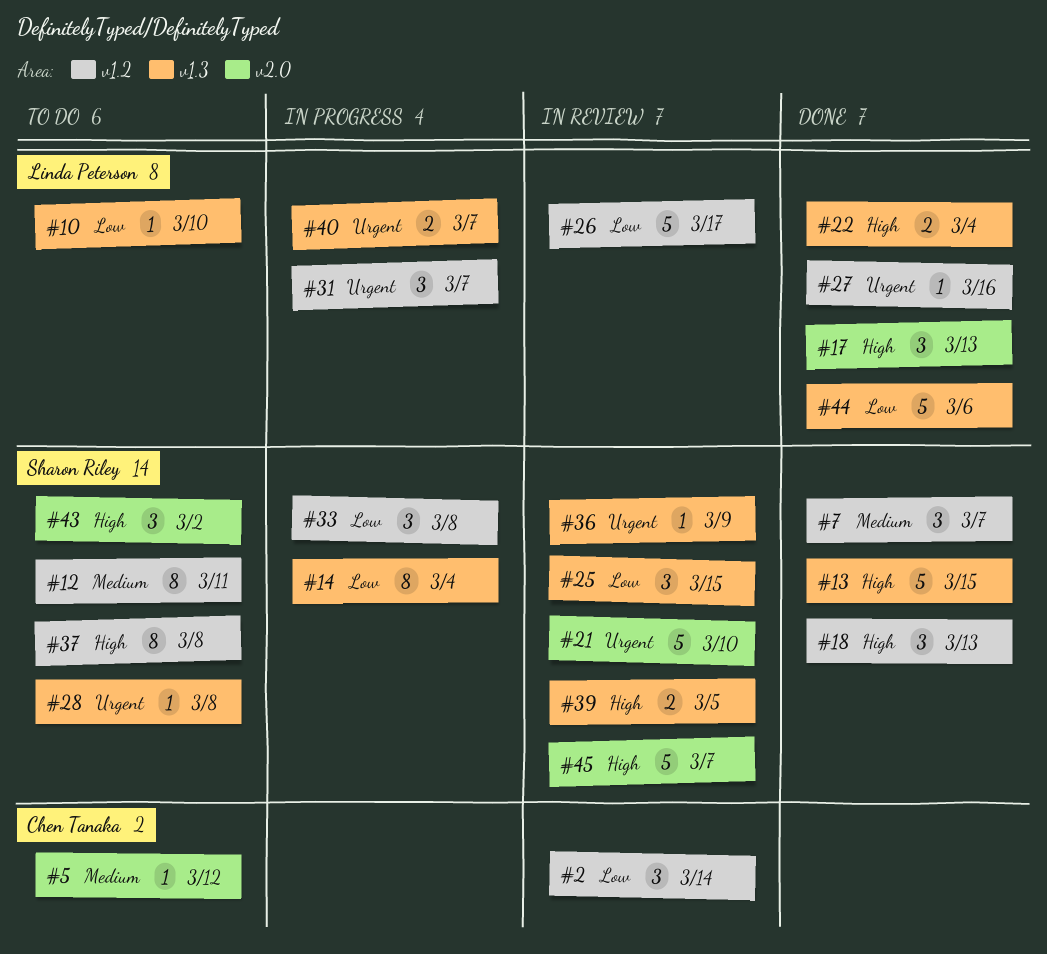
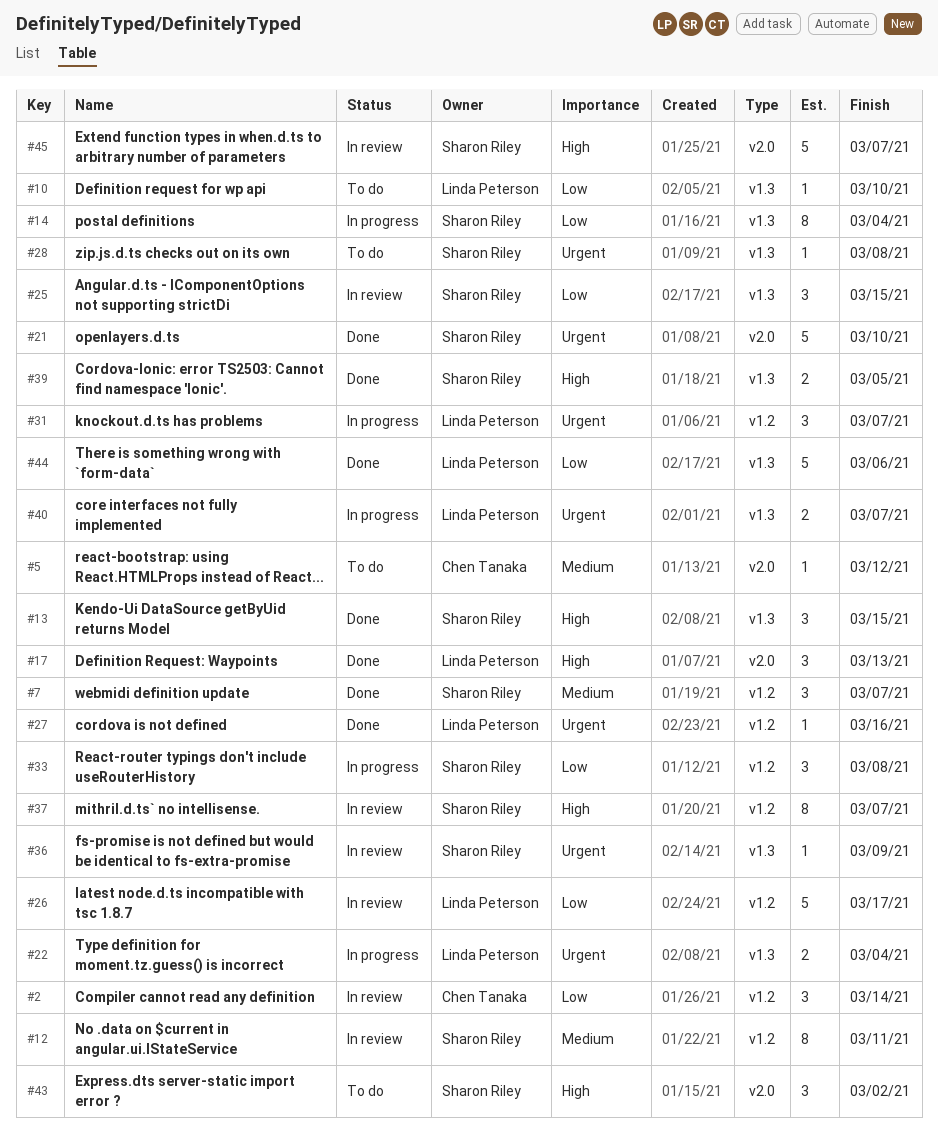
#12, status: To do -> In review
#13, estimate: 5 -> 3
#18: present -> none
#21, status: In review -> Done
#22, status: Done -> In progress
#22, priority: High -> Urgent
#37, status: To do -> In review
#37, due: Mar 8 -> Mar 7
#39, status: In review -> Done

